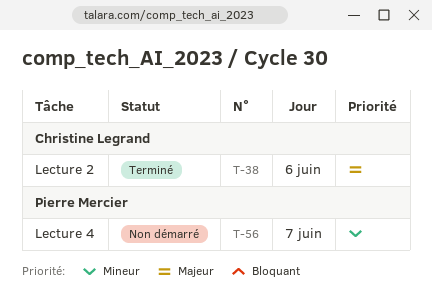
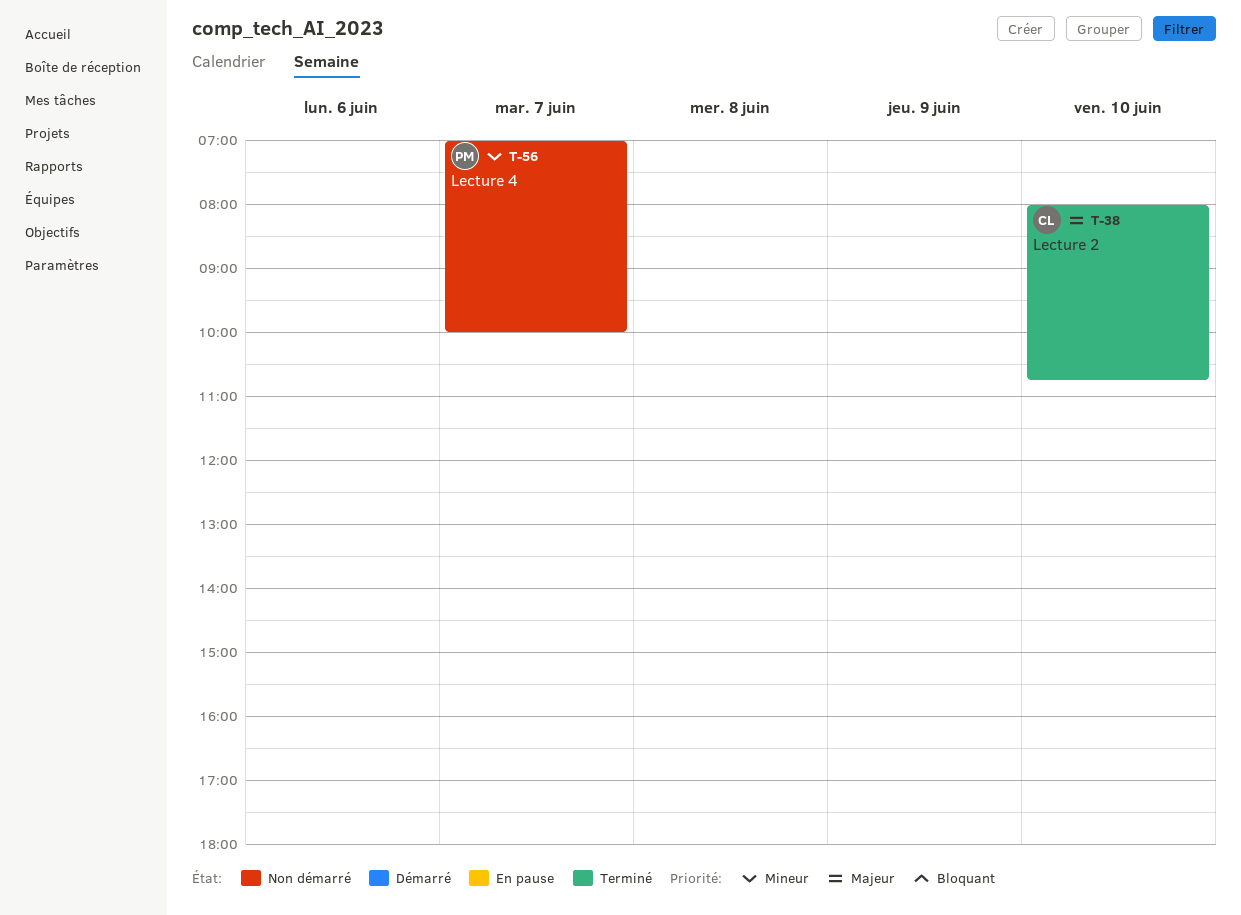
T-38, day: Jun 6 -> Jun 10

